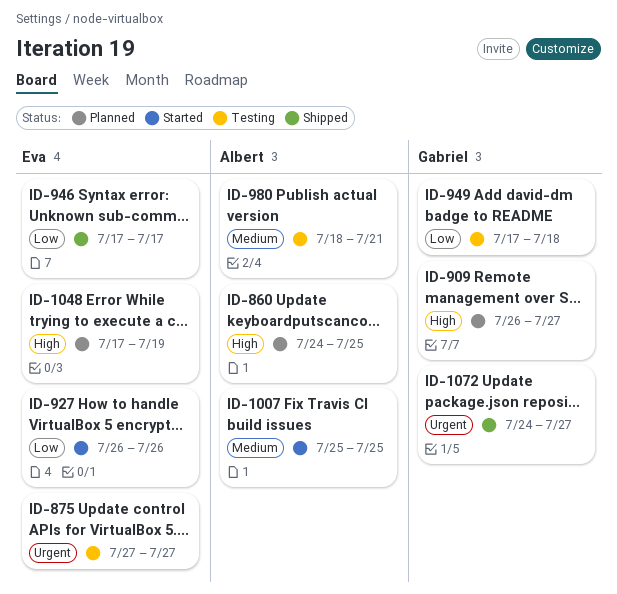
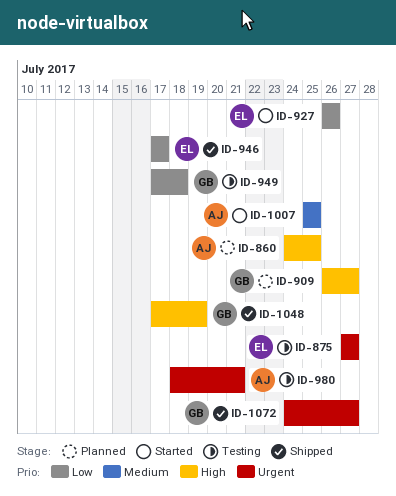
ID-980, priority: Medium -> Urgent
ID-1048, status: Planned -> Shipped
ID-1048, owner: Eva -> Gabriel

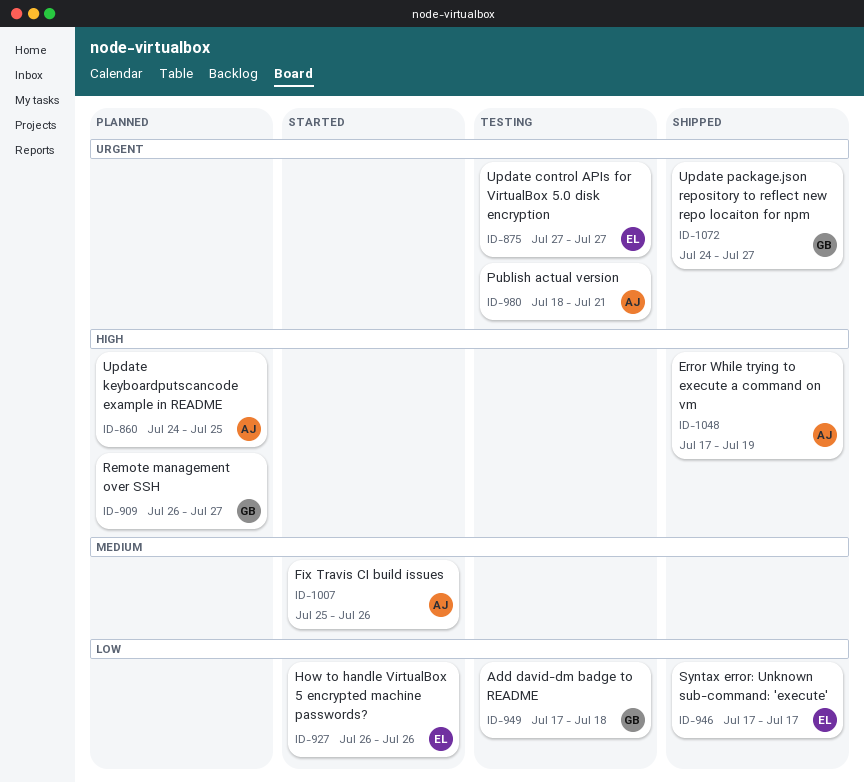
ID-1007, due: Jul 25 -> Jul 26
ID-1048, owner: GB -> AJ

